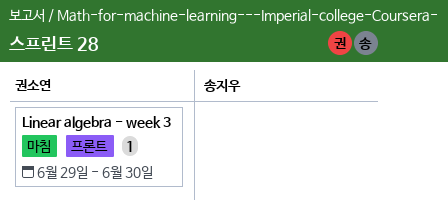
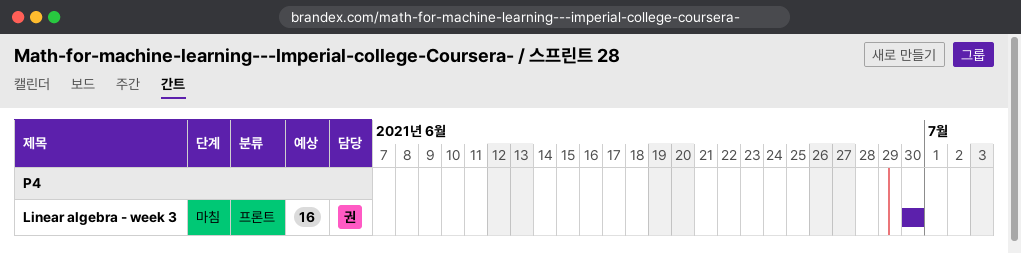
Linear algebra - week 3, estimate: 1 -> 16
Linear algebra - week 3, start: Jun 29 -> Jun 30

